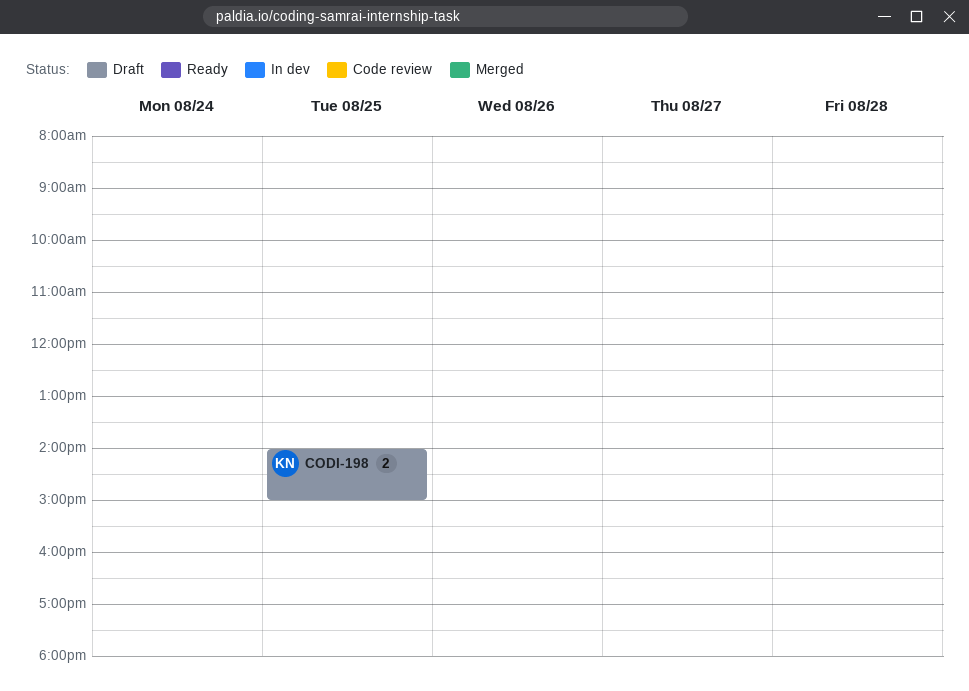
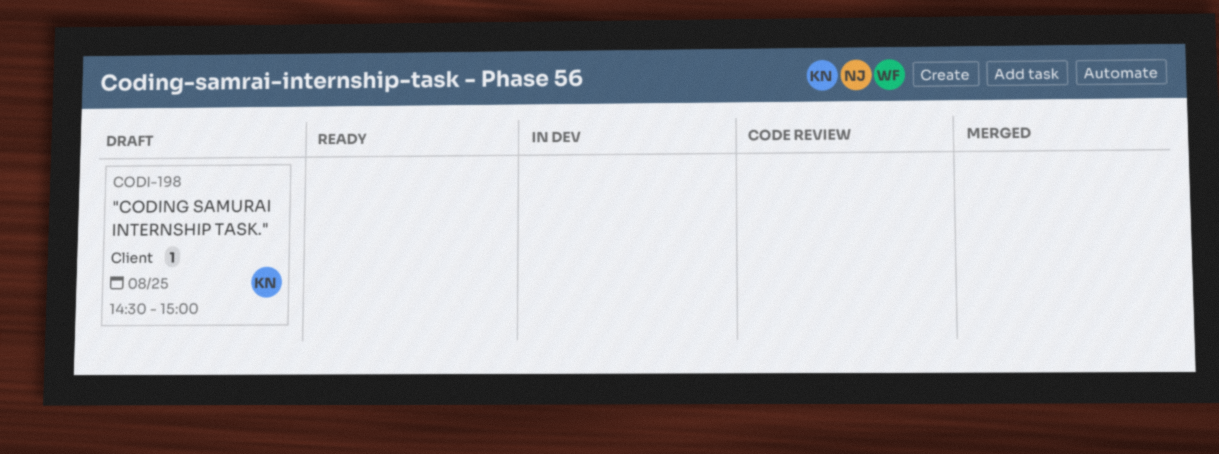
CODI-198, estimate: 2 -> 1
CODI-198, begins: 14:00 -> 14:30

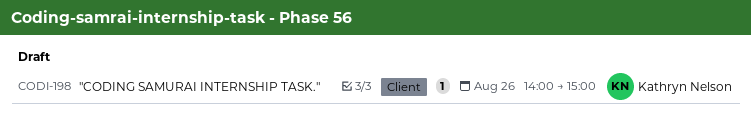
CODI-198, day: Aug 25 -> Aug 26
CODI-198, begins: 14:30 -> 14:00

